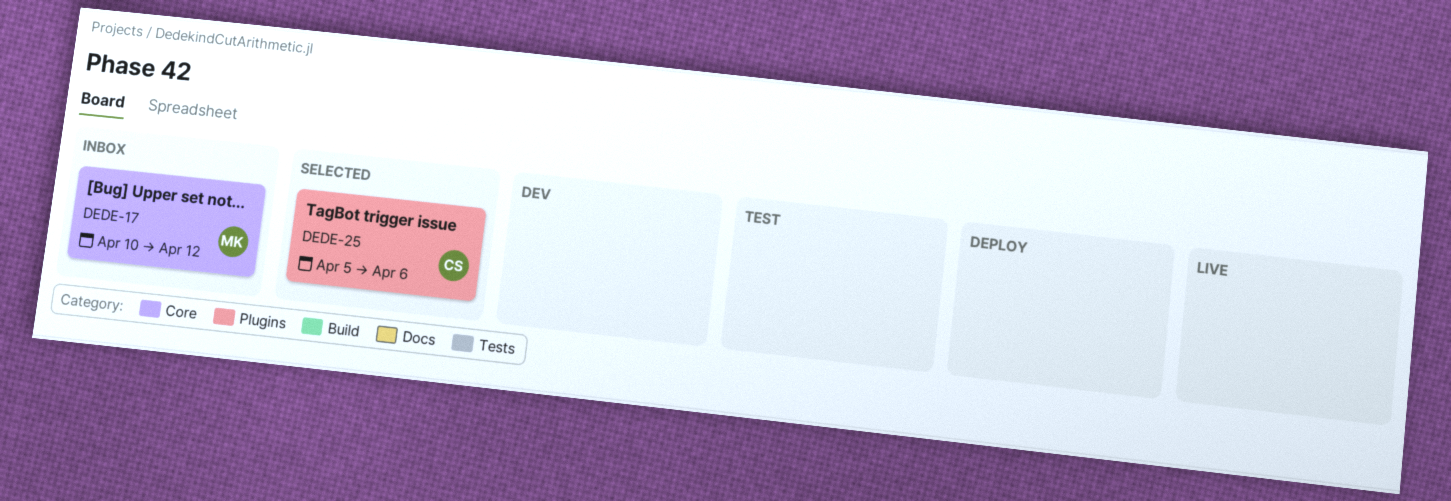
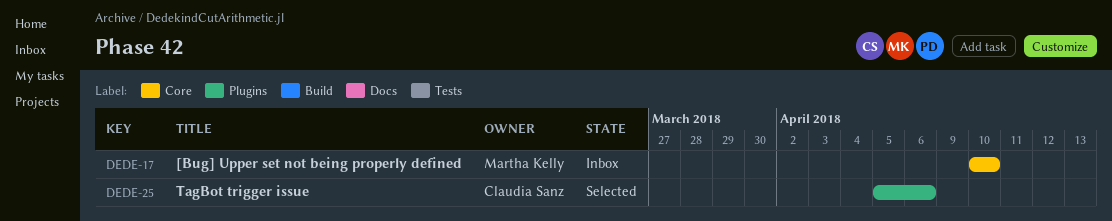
DEDE-17, due: Apr 12 -> Apr 10

